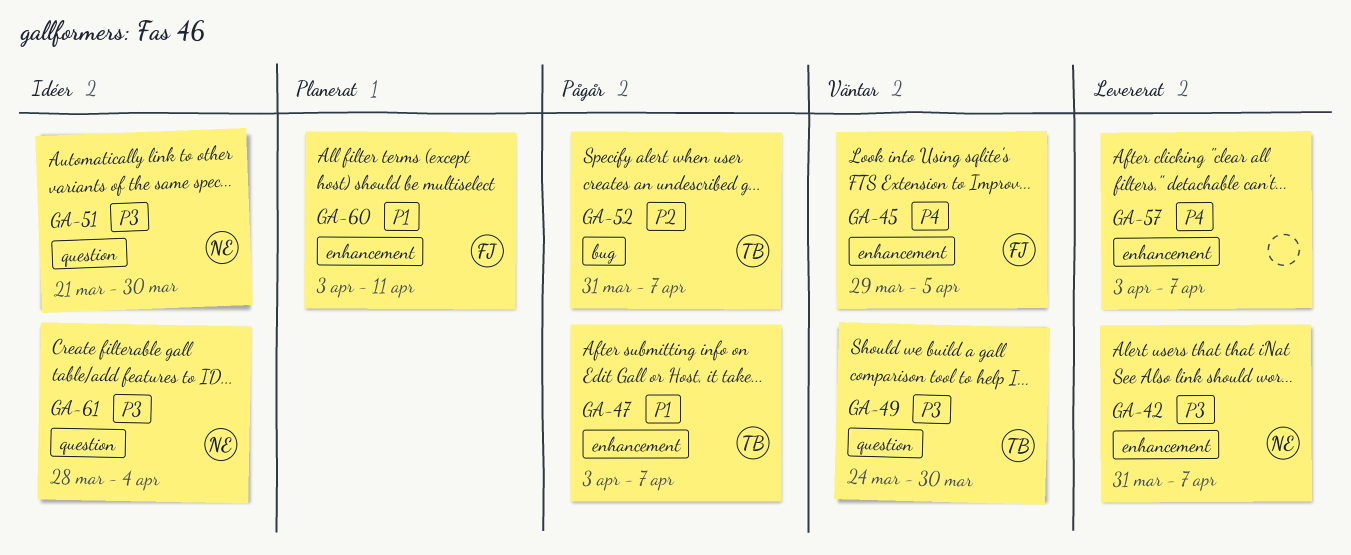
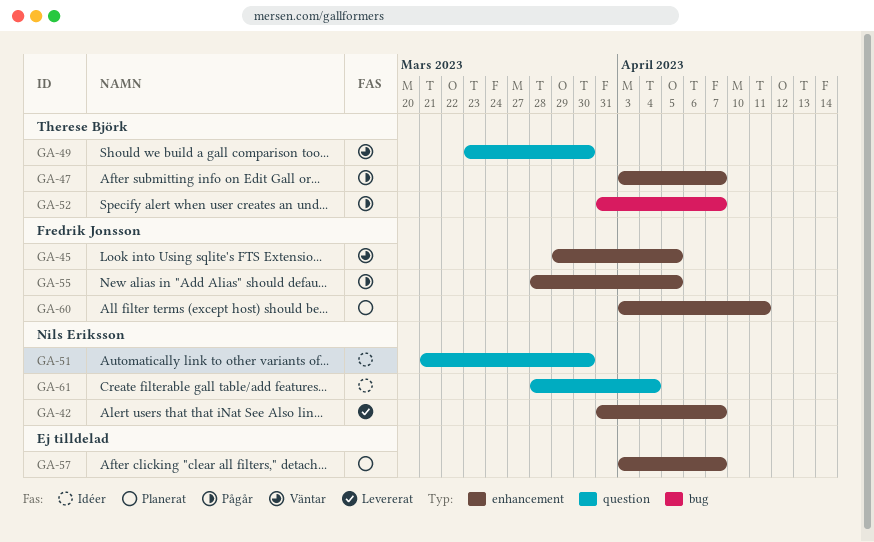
GA-49, start: Mar 24 -> Mar 23
GA-55: none -> present
GA-57, status: Levererat -> Planerat

